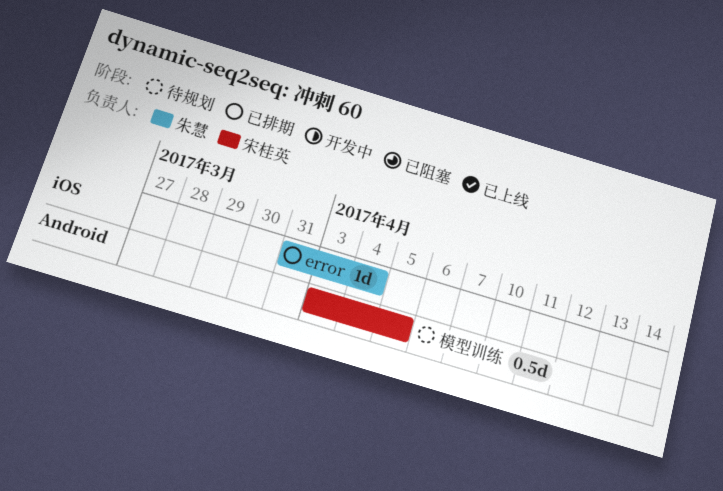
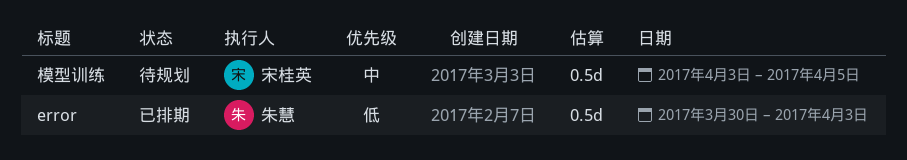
error, estimate: 1d -> 0.5d
error, start: Mar 31 -> Mar 30
error, due: Apr 4 -> Apr 3

